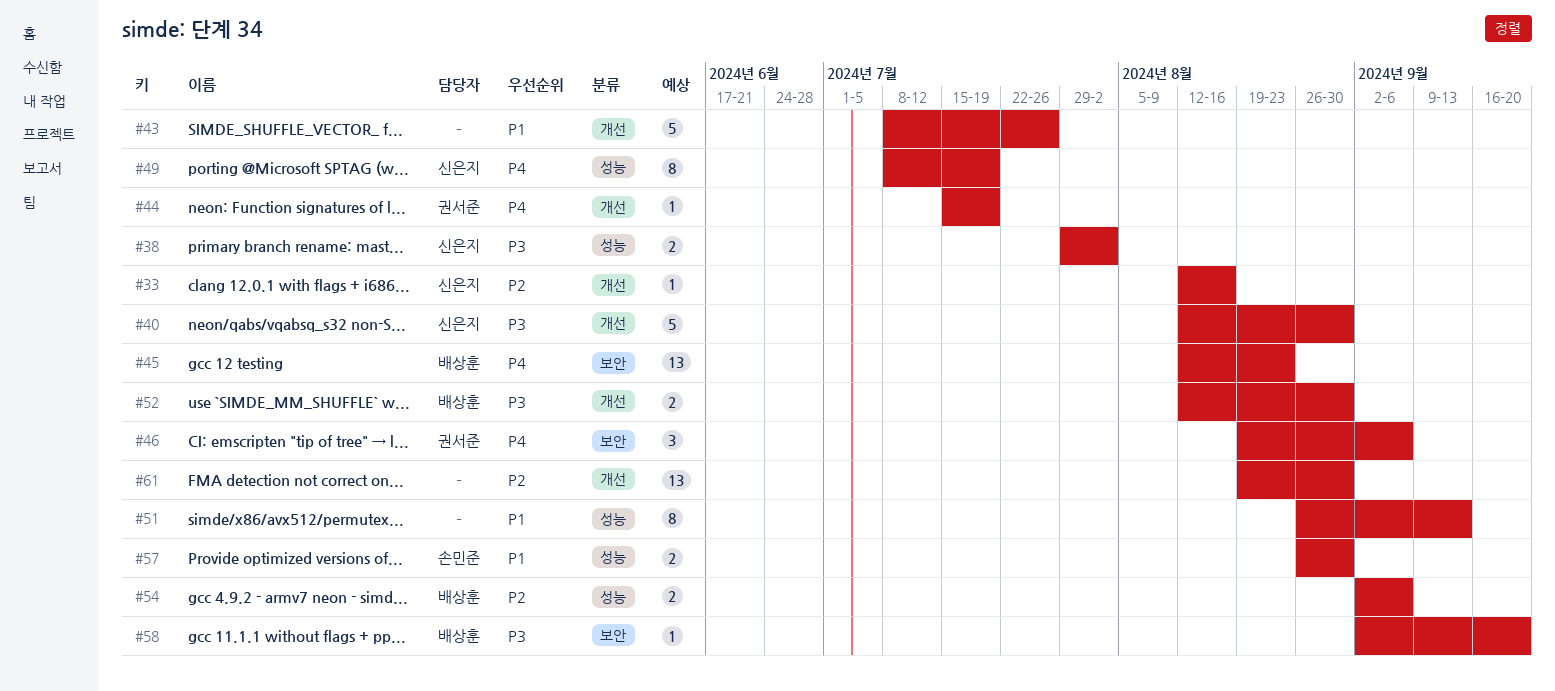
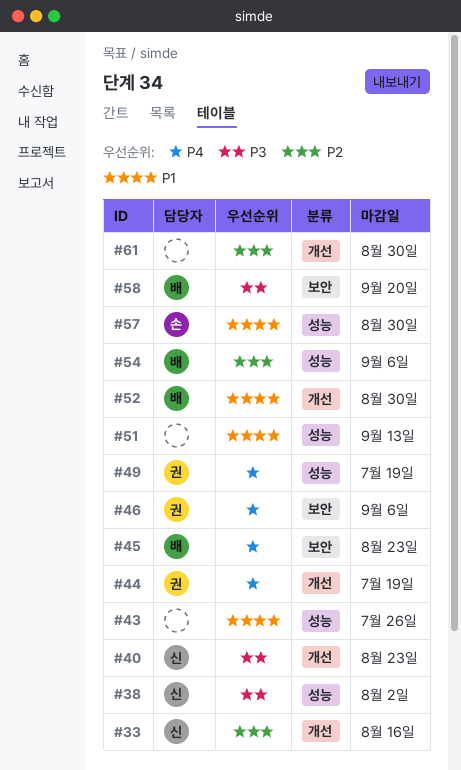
#40, due: Aug 30 -> Aug 23
#43, label: 개선 -> 성능
#49, owner: 신은지 -> 권서준
#52, priority: P3 -> P1

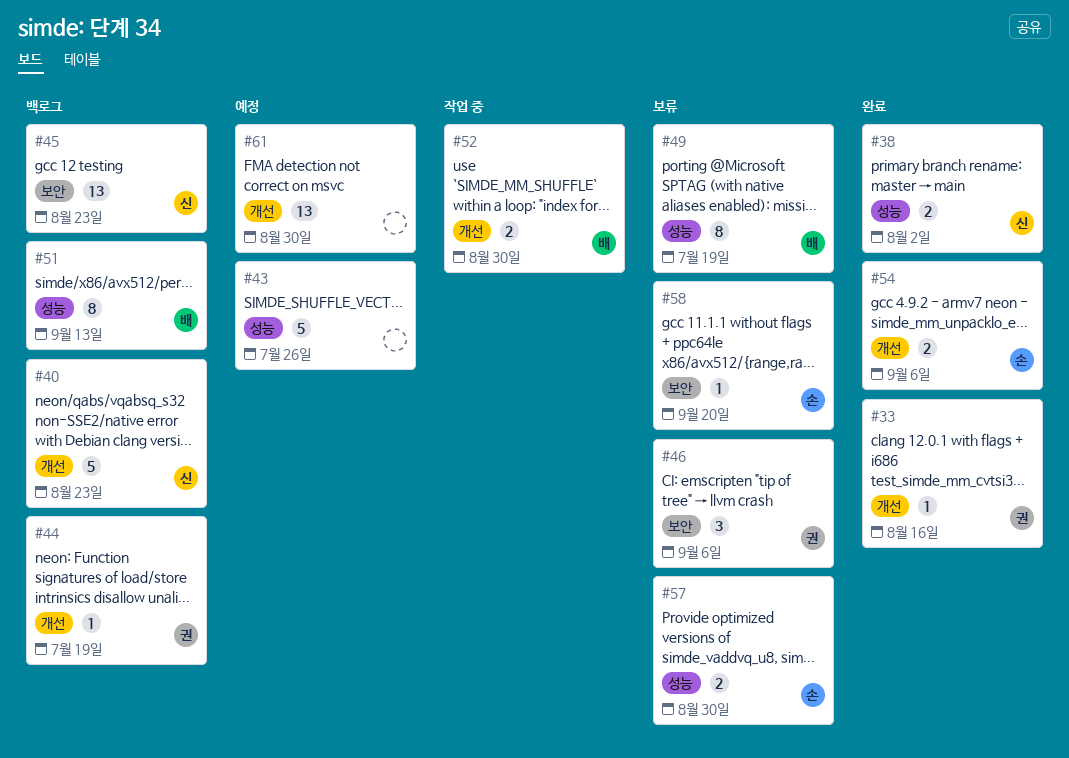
#33, owner: 신 -> 권
#45, owner: 배 -> 신
#49, owner: 권 -> 배
#51, owner: none -> 배
#54, owner: 배 -> 손
#54, label: 성능 -> 개선
#58, owner: 배 -> 손

